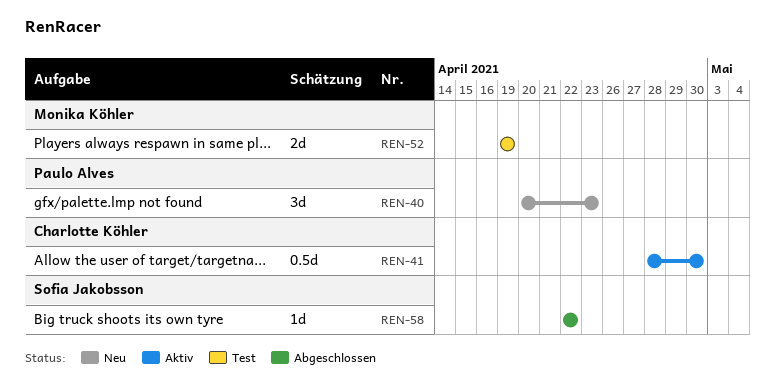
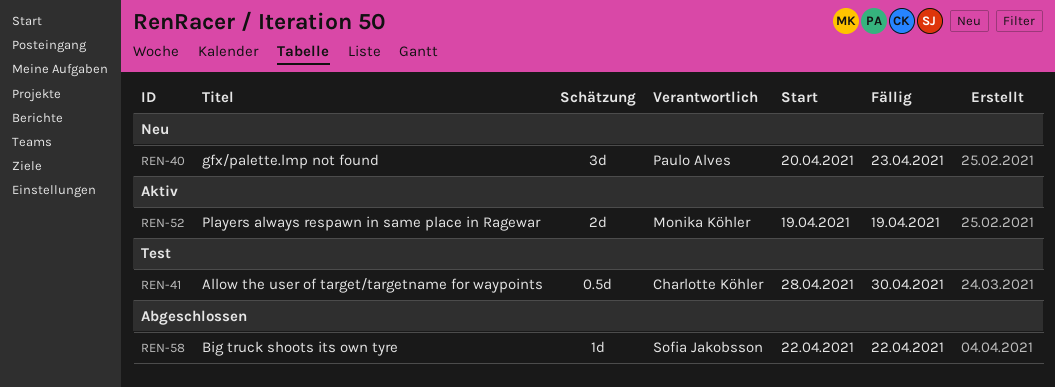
REN-41, status: Aktiv -> Test
REN-52, status: Test -> Aktiv

